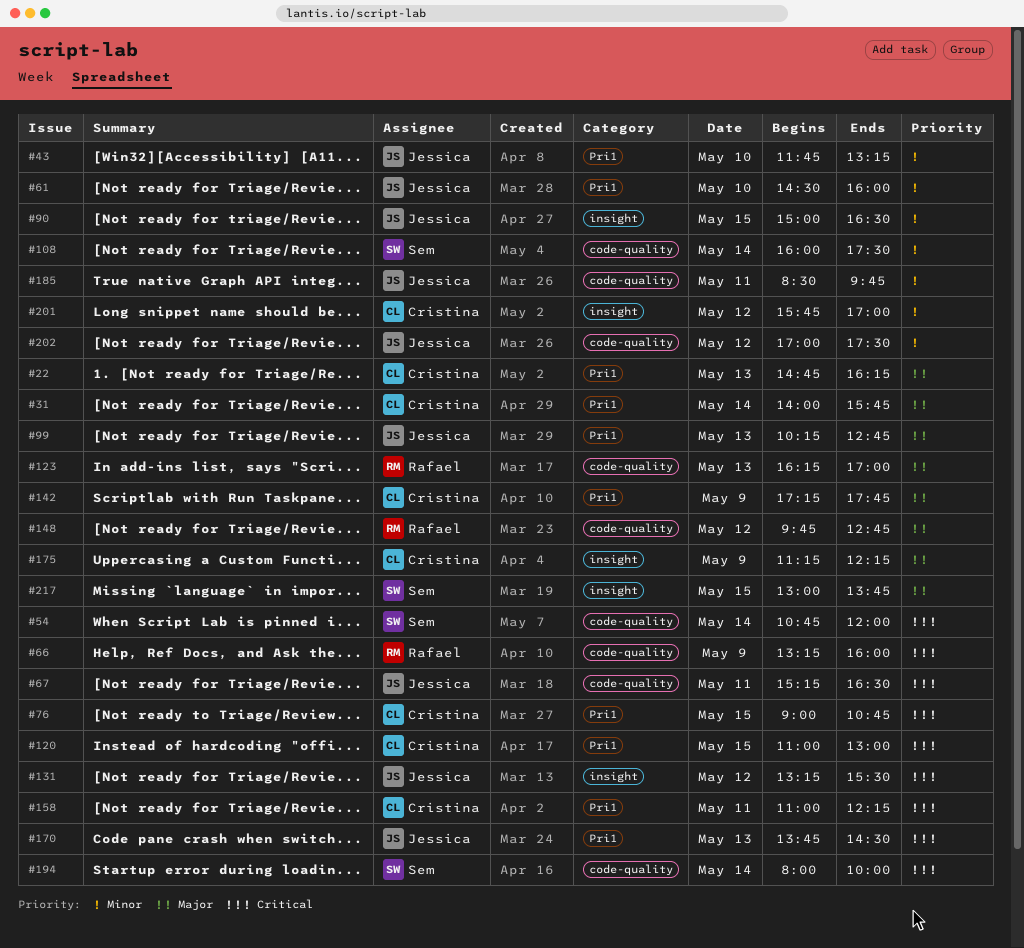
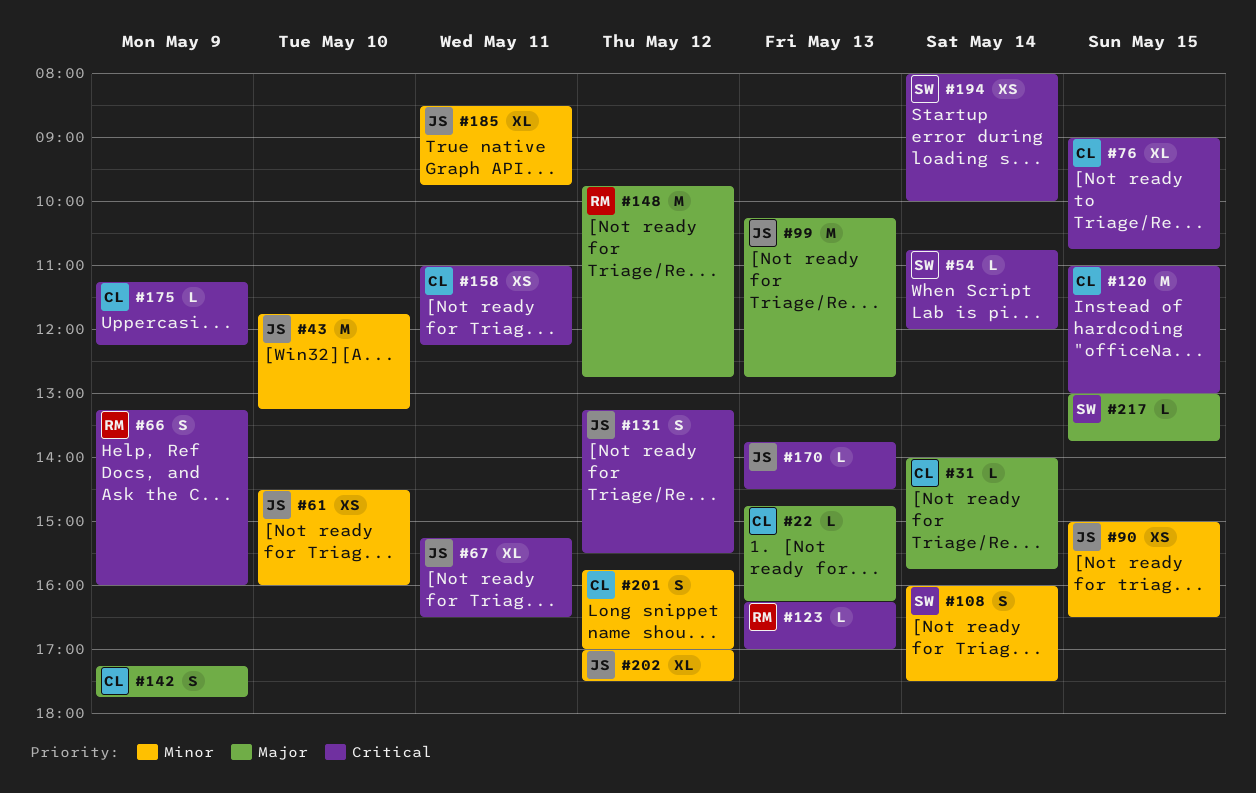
#123, priority: Major -> Critical
#175, priority: Major -> Critical

